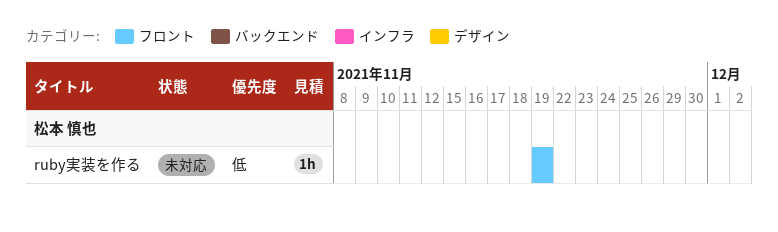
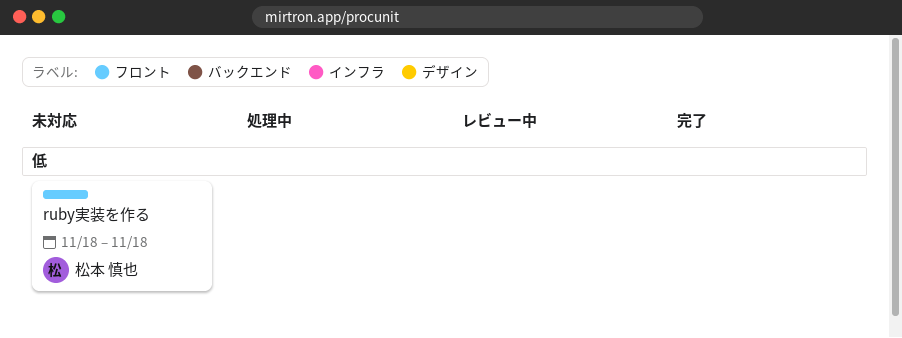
ruby実装を作る, start: Nov 19 -> Nov 18
ruby実装を作る, due: Nov 19 -> Nov 18

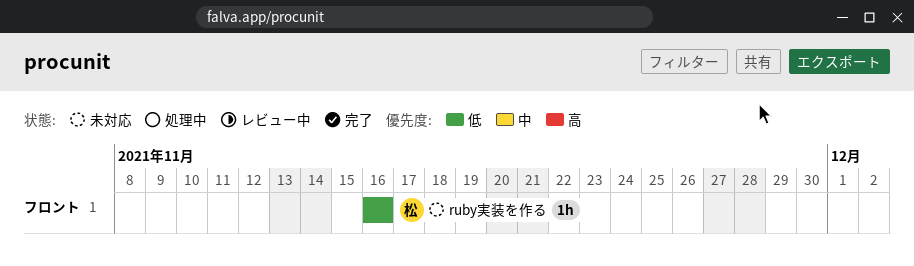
ruby実装を作る, start: Nov 18 -> Nov 16
ruby実装を作る, due: Nov 18 -> Nov 16

